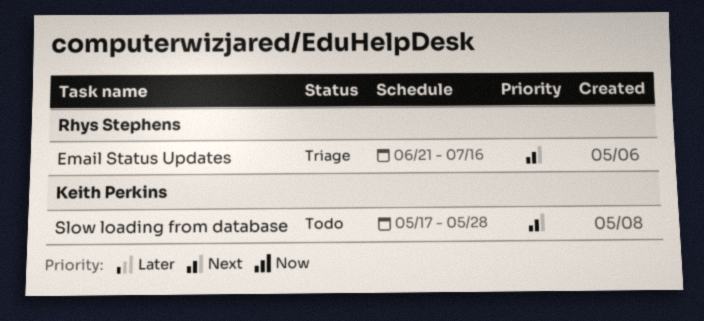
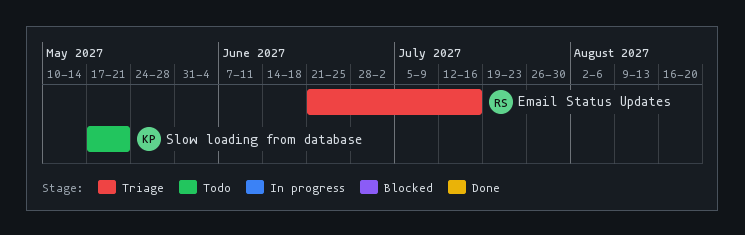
Slow loading from database, due: May 28 -> May 21

